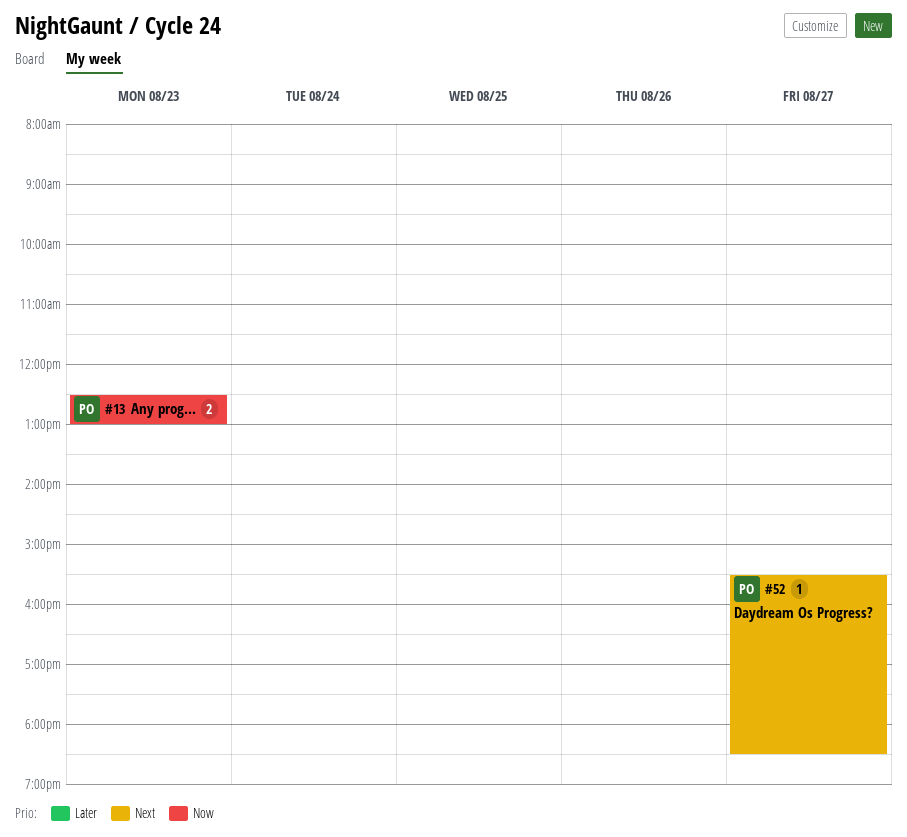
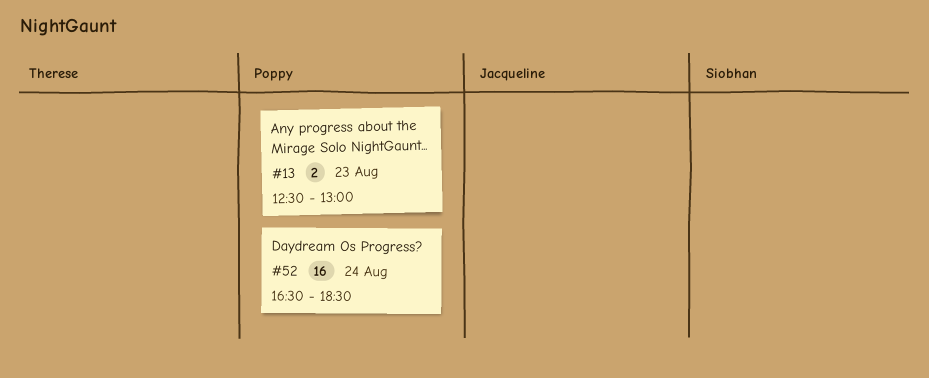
#52, estimate: 1 -> 16
#52, day: Aug 27 -> Aug 24
#52, begins: 15:30 -> 16:30

